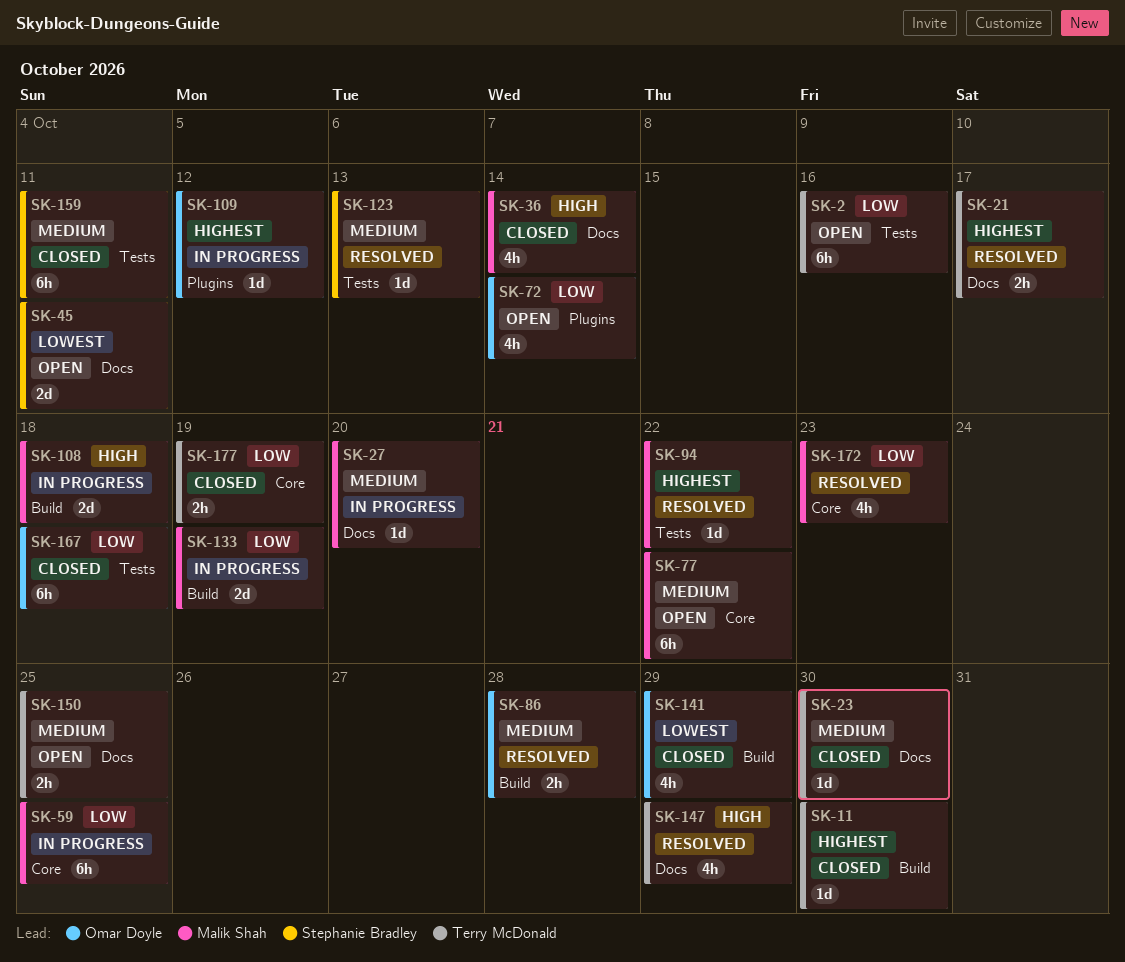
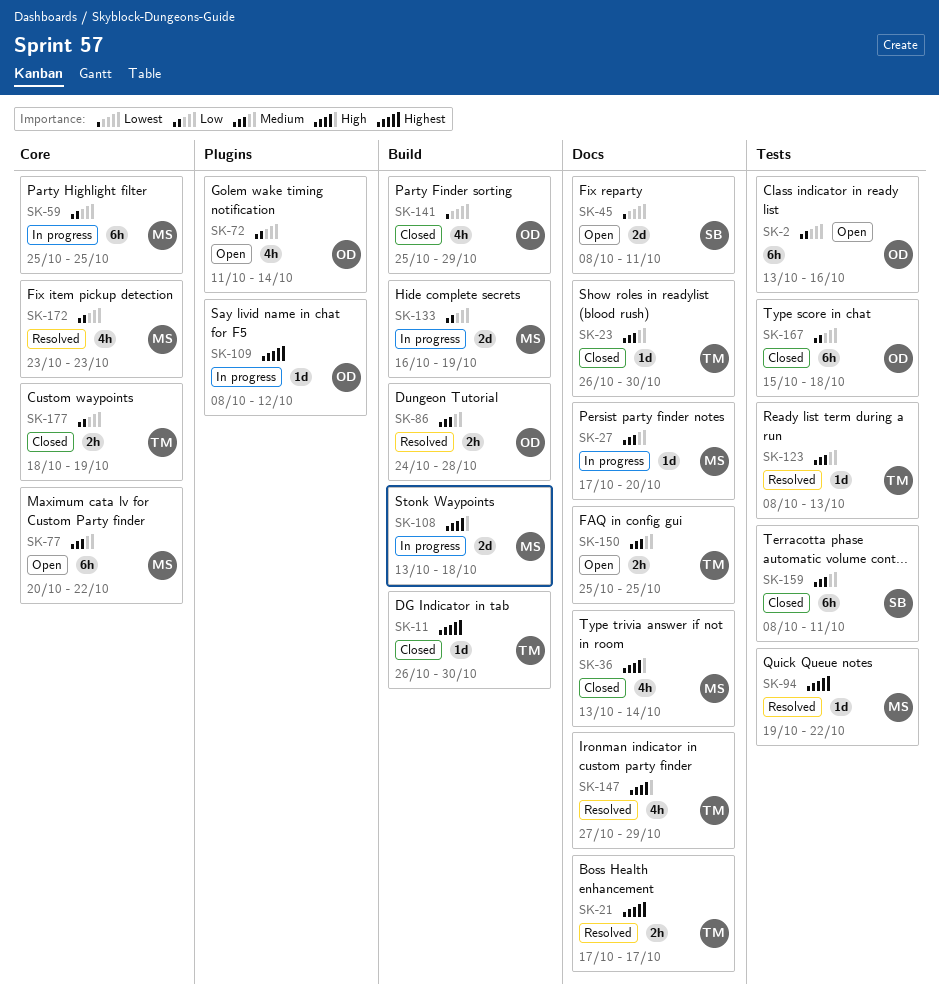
SK-2, owner: Terry McDonald -> Omar Doyle
SK-123, owner: Stephanie Bradley -> Terry McDonald

